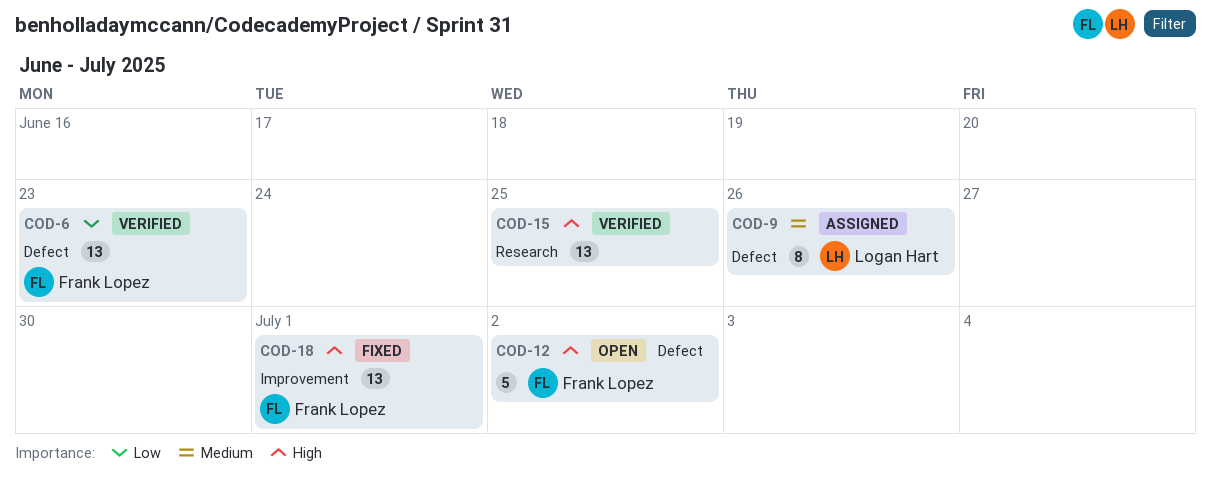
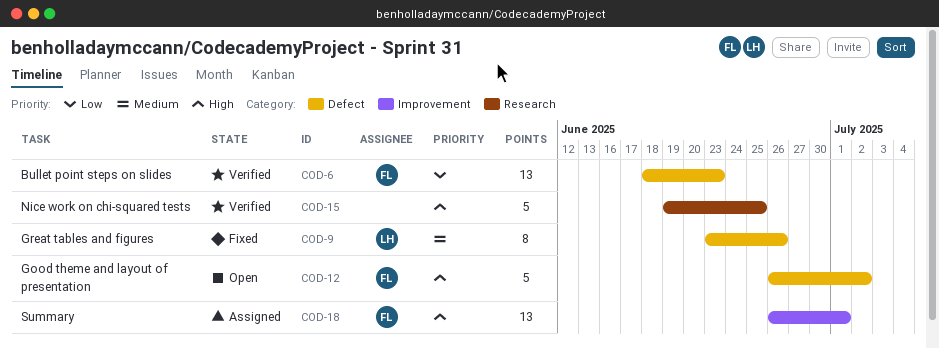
COD-9, status: Assigned -> Fixed
COD-15, estimate: 13 -> 5
COD-18, status: Fixed -> Assigned

